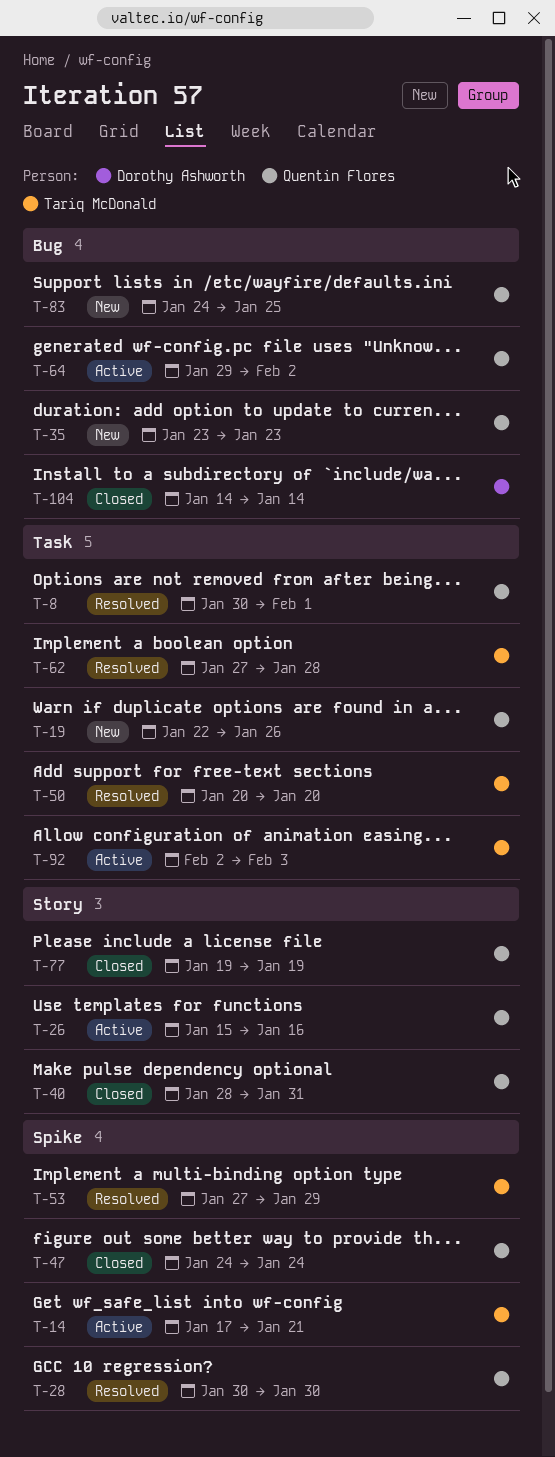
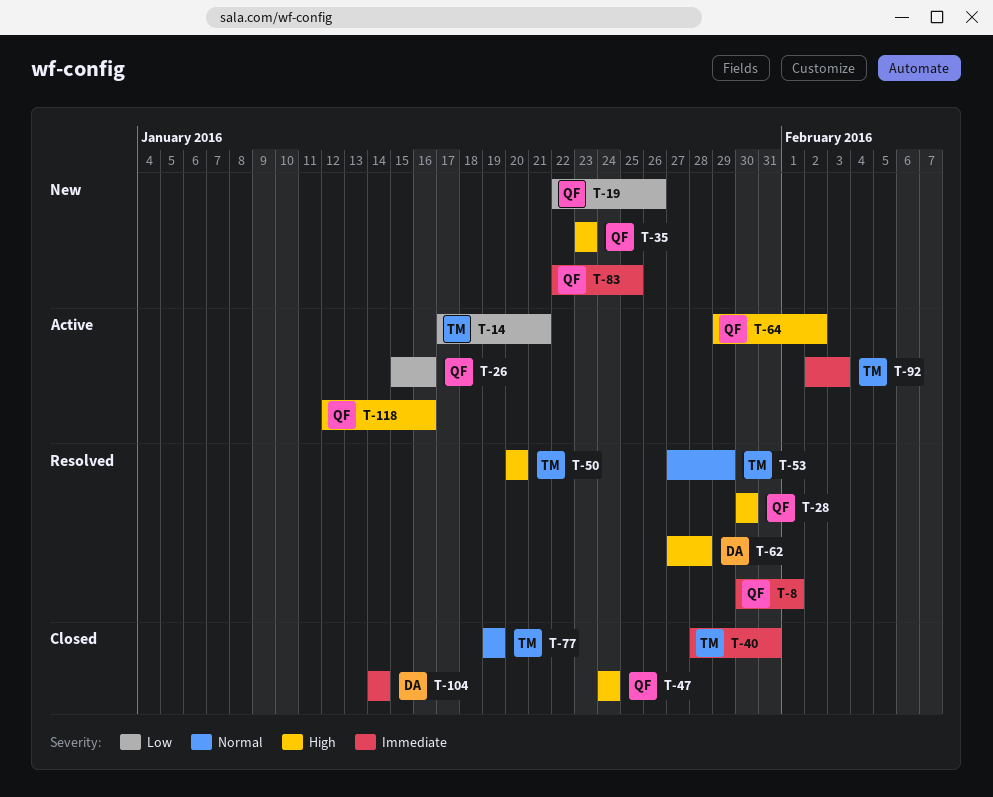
T-40, owner: Quentin Flores -> Tariq McDonald
T-62, owner: Tariq McDonald -> Dorothy Ashworth
T-77, owner: Quentin Flores -> Tariq McDonald
T-83, start: Jan 24 -> Jan 22
T-118: none -> present

